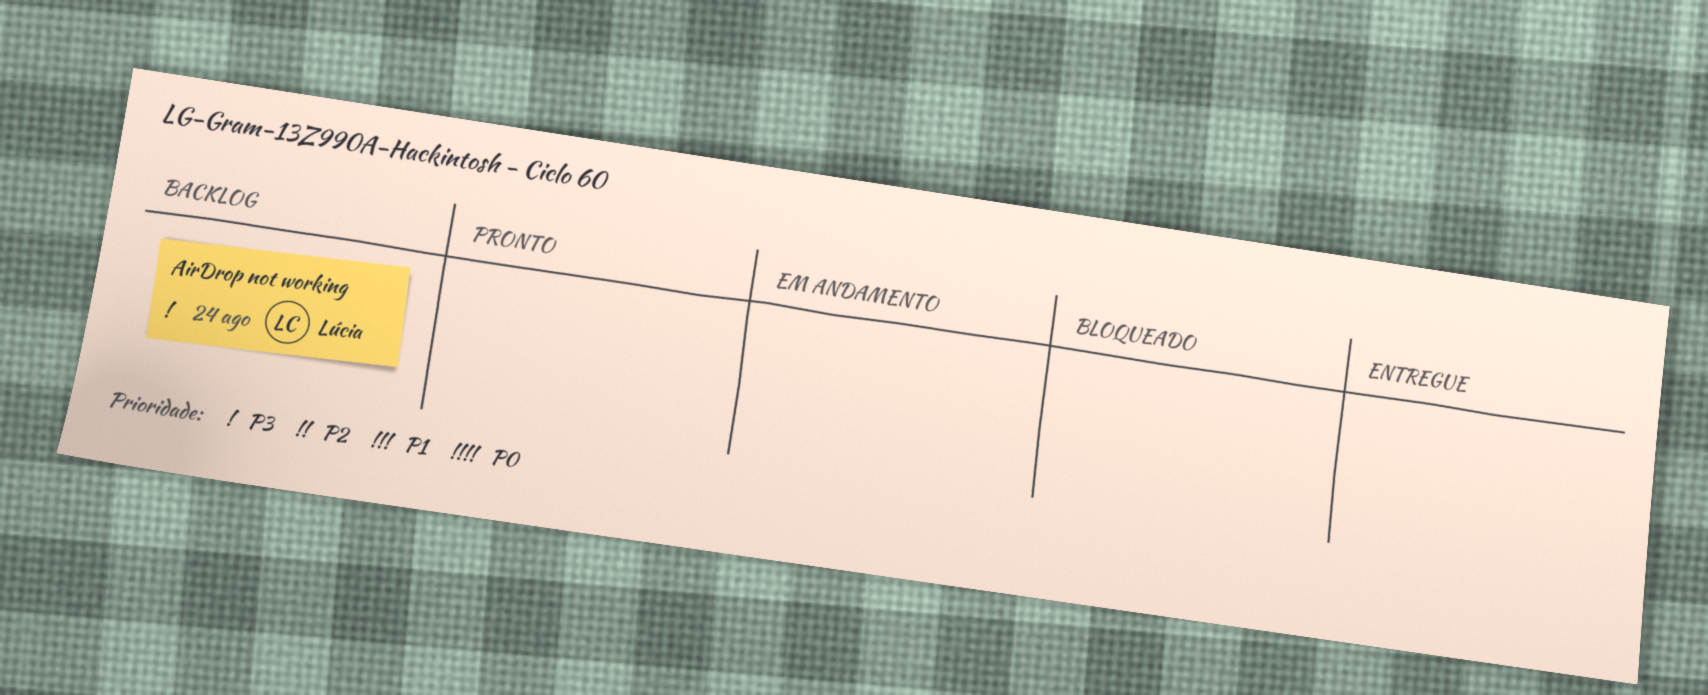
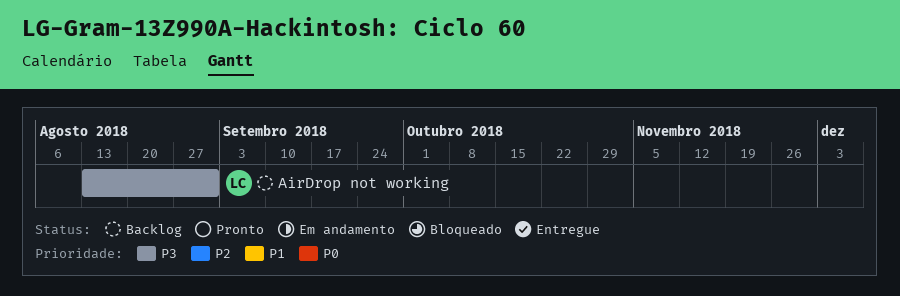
AirDrop not working, due: Aug 24 -> Aug 31

